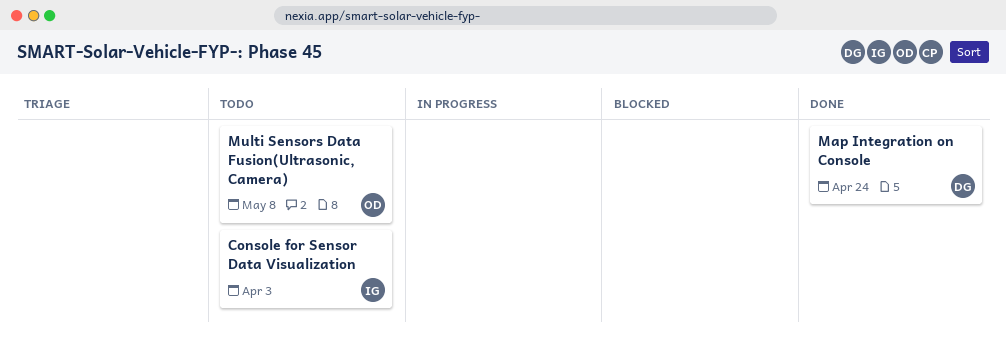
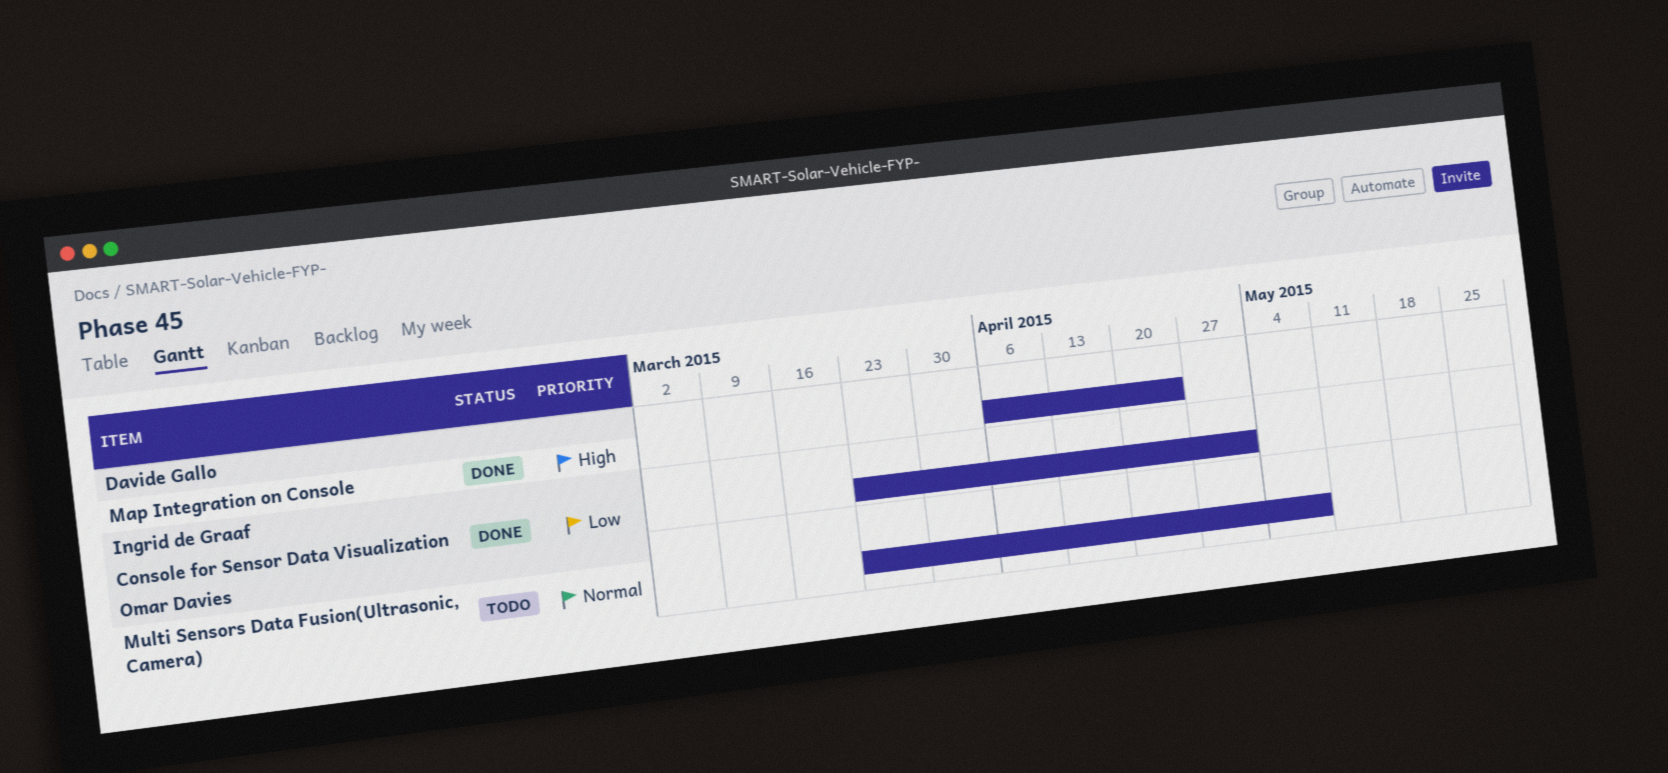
Console for Sensor Data Visualization, status: Todo -> Done
Console for Sensor Data Visualization, due: Apr 3 -> May 1

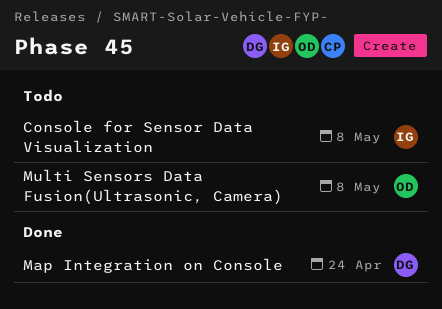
Console for Sensor Data Visualization, status: Done -> Todo
Console for Sensor Data Visualization, due: May 1 -> May 8

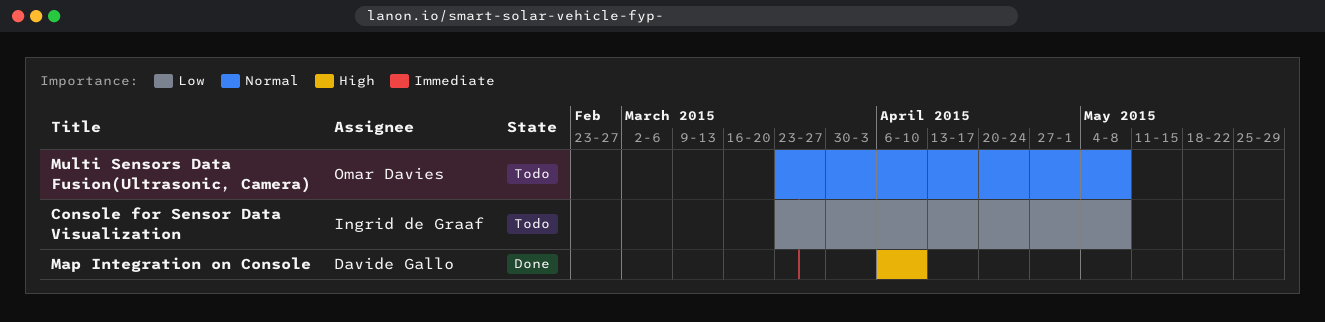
Map Integration on Console, due: Apr 24 -> Apr 10

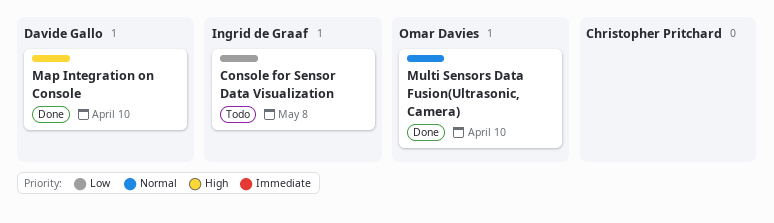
Multi Sensors Data Fusion(Ultrasonic, Camera), status: Todo -> Done
Multi Sensors Data Fusion(Ultrasonic, Camera), due: May 8 -> Apr 10

